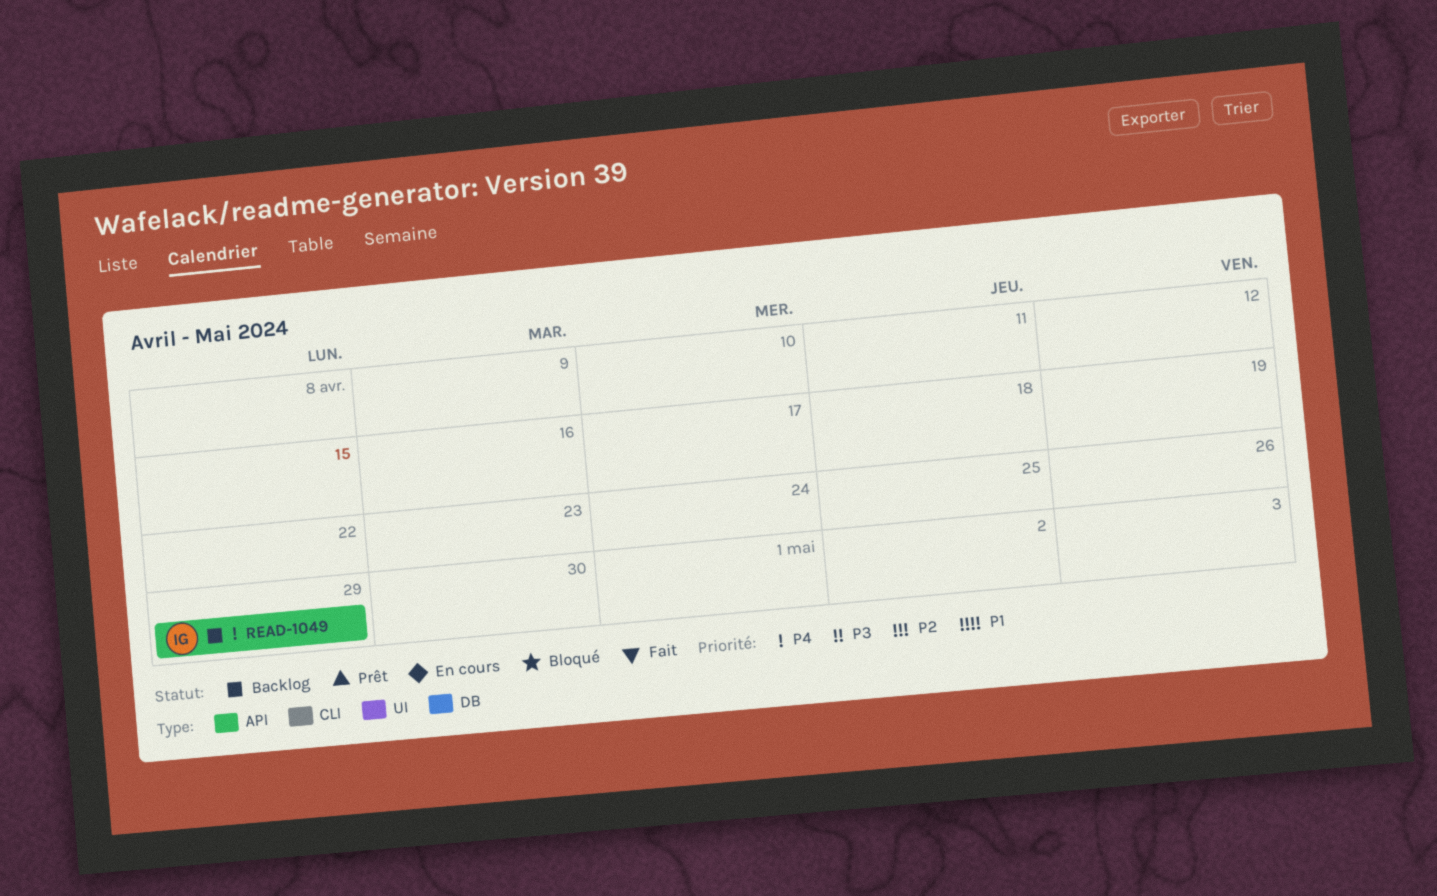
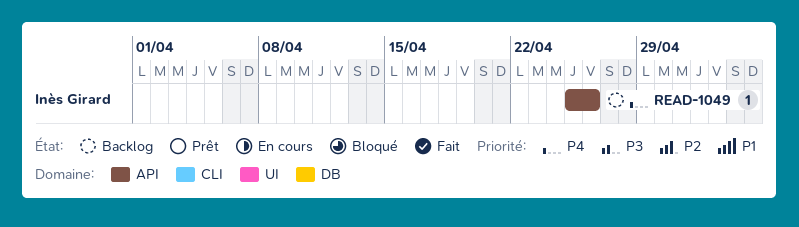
READ-1049, start: Apr 29 -> Apr 25
READ-1049, due: Apr 29 -> Apr 26

